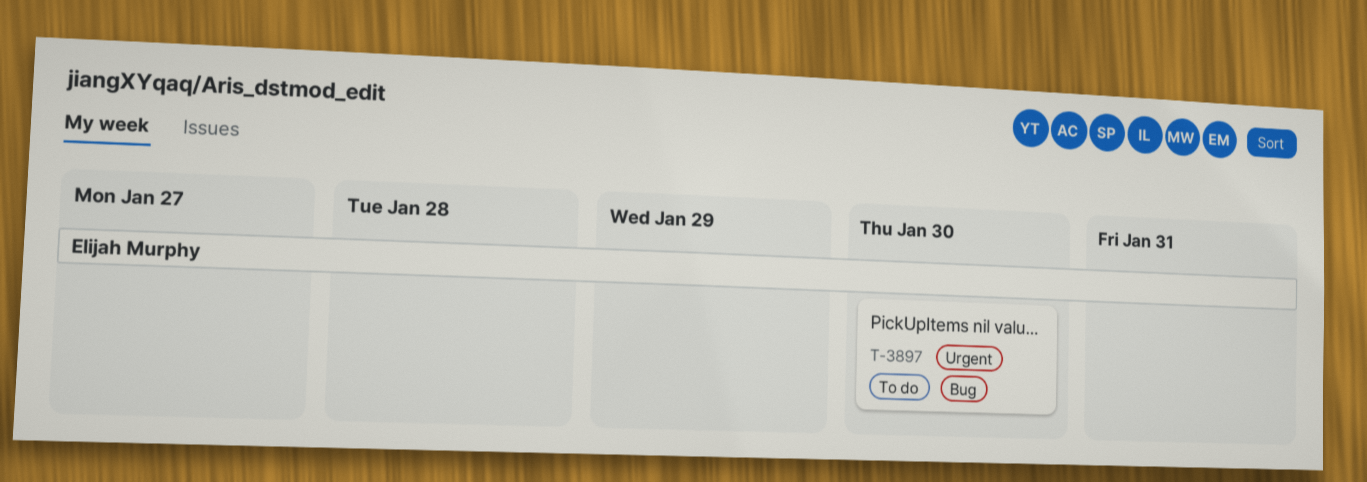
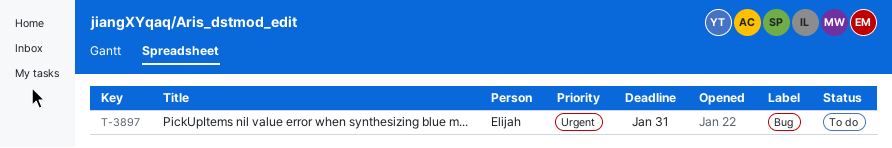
T-3897, due: Jan 30 -> Jan 31

